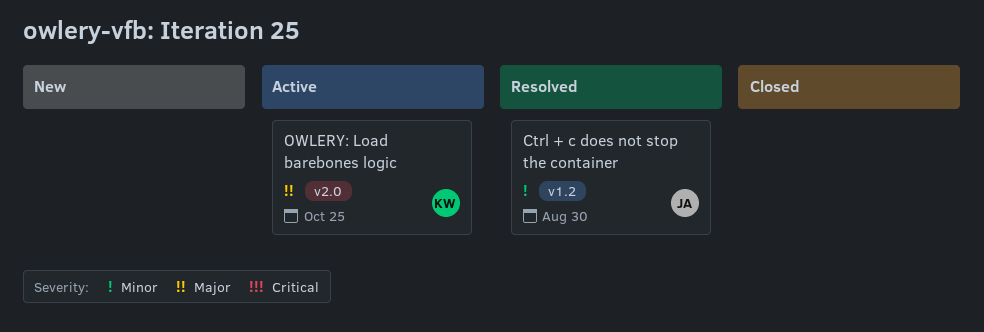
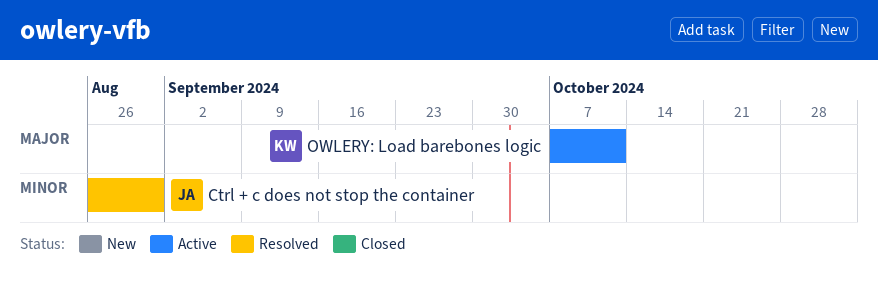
OWLERY: Load barebones logic, due: Oct 25 -> Oct 11

